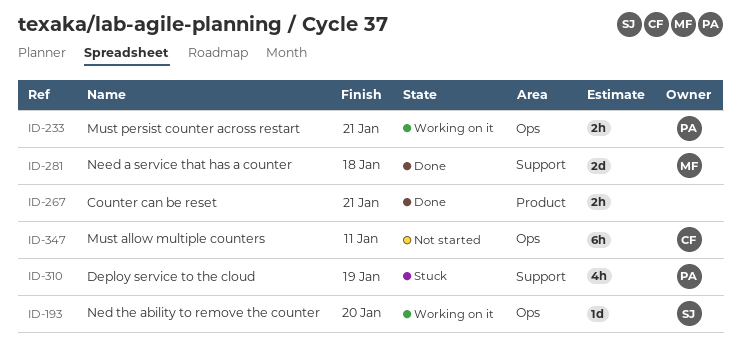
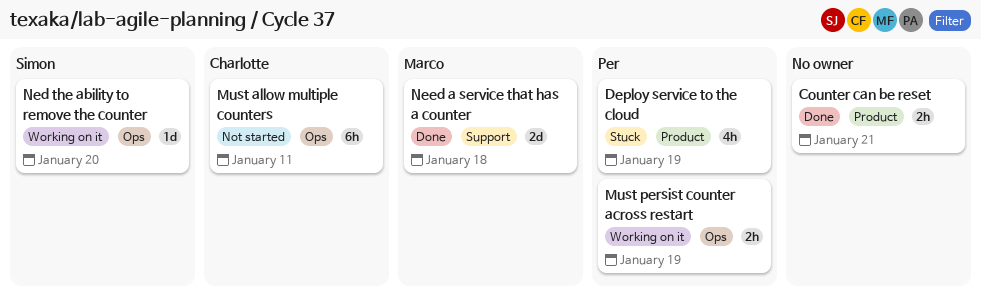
Deploy service to the cloud, label: Support -> Product
Must persist counter across restart, due: Jan 21 -> Jan 19

